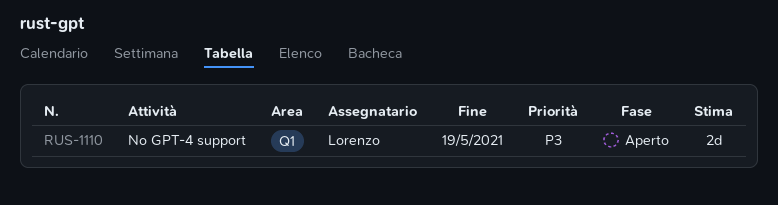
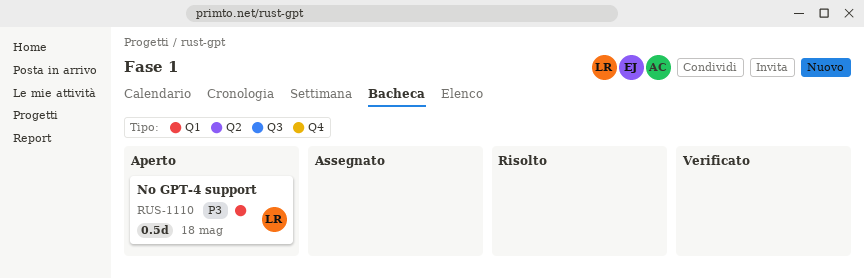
RUS-1110, estimate: 2d -> 0.5d
RUS-1110, due: May 19 -> May 18

